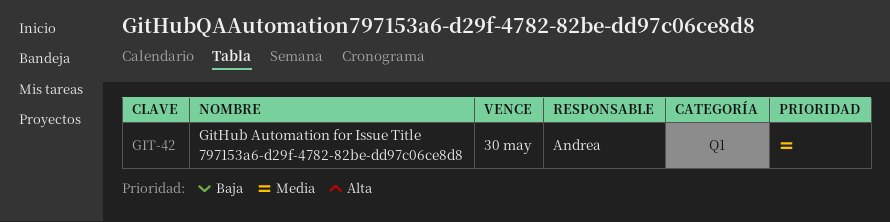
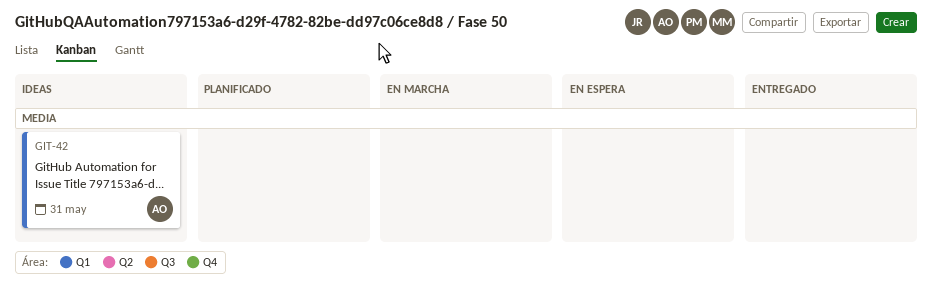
GIT-42, due: May 30 -> May 31

